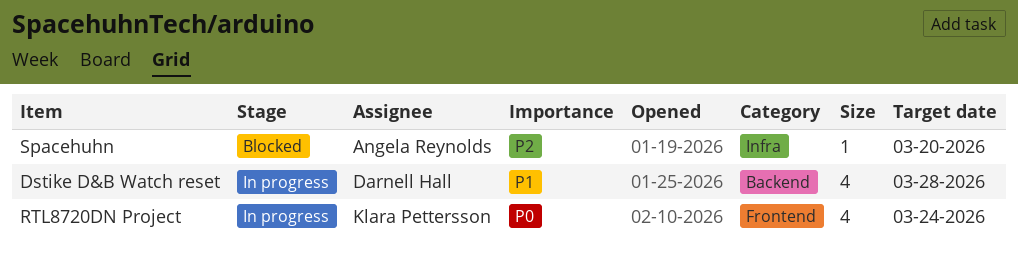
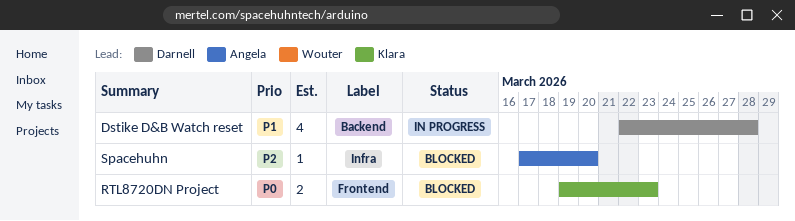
RTL8720DN Project, status: In progress -> Blocked
RTL8720DN Project, estimate: 4 -> 2
RTL8720DN Project, due: Mar 24 -> Mar 23

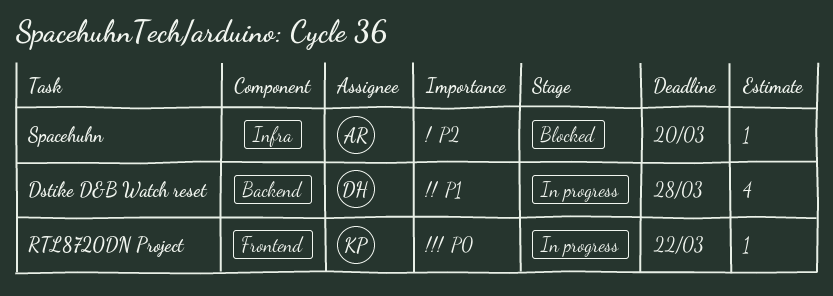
RTL8720DN Project, status: Blocked -> In progress
RTL8720DN Project, estimate: 2 -> 1
RTL8720DN Project, due: Mar 23 -> Mar 22

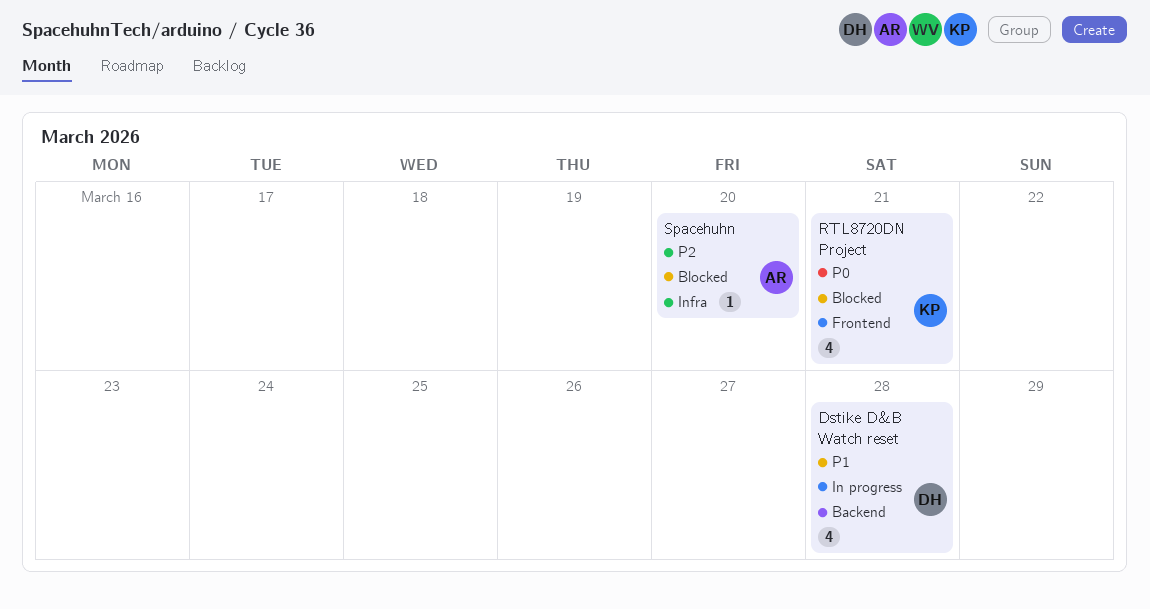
RTL8720DN Project, status: In progress -> Blocked
RTL8720DN Project, estimate: 1 -> 4
RTL8720DN Project, due: Mar 22 -> Mar 21

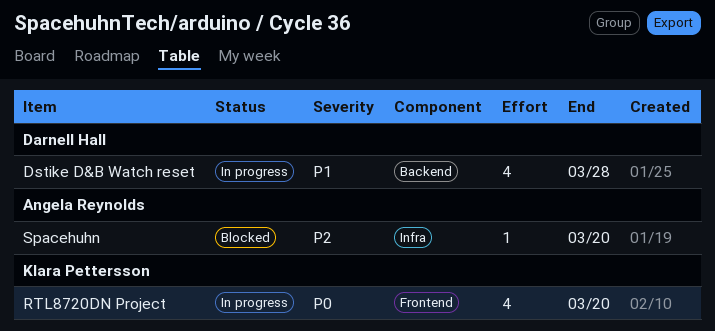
RTL8720DN Project, status: Blocked -> In progress
RTL8720DN Project, due: Mar 21 -> Mar 20

